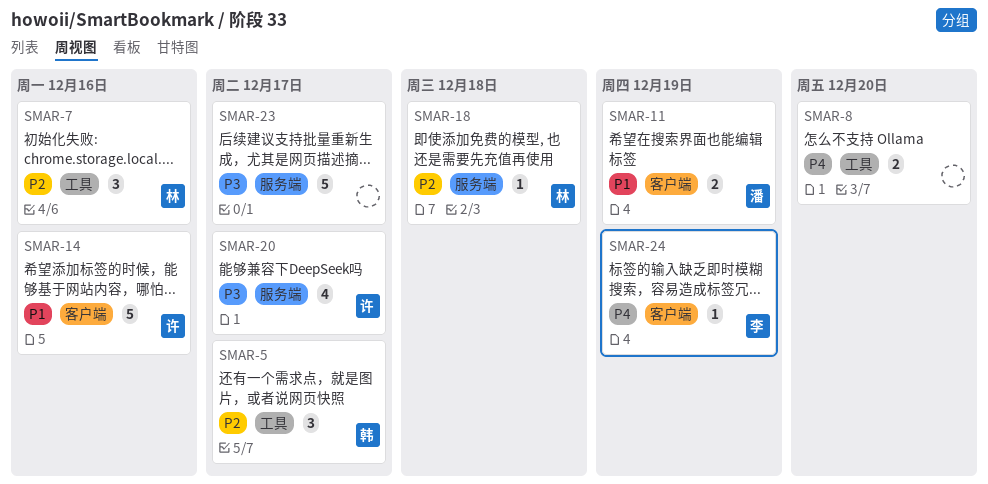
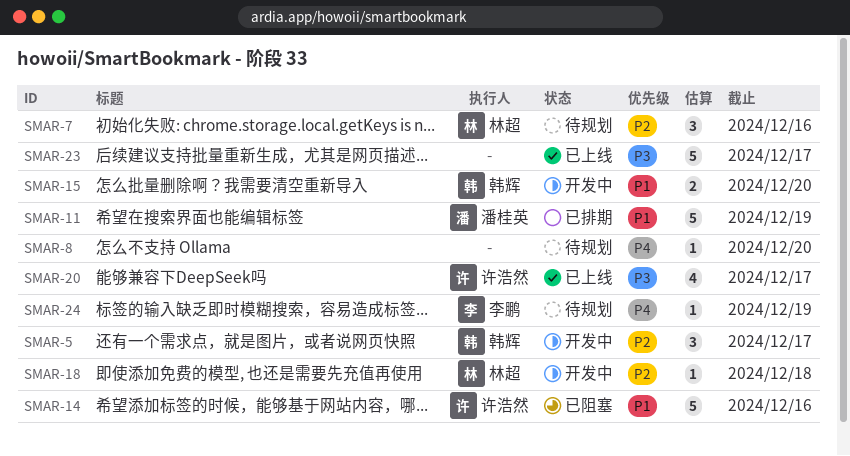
SMAR-8, estimate: 2 -> 1
SMAR-11, estimate: 2 -> 5
SMAR-15: none -> present

